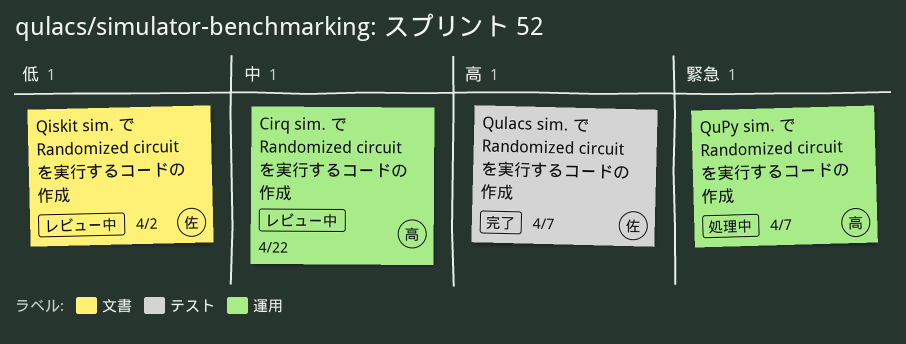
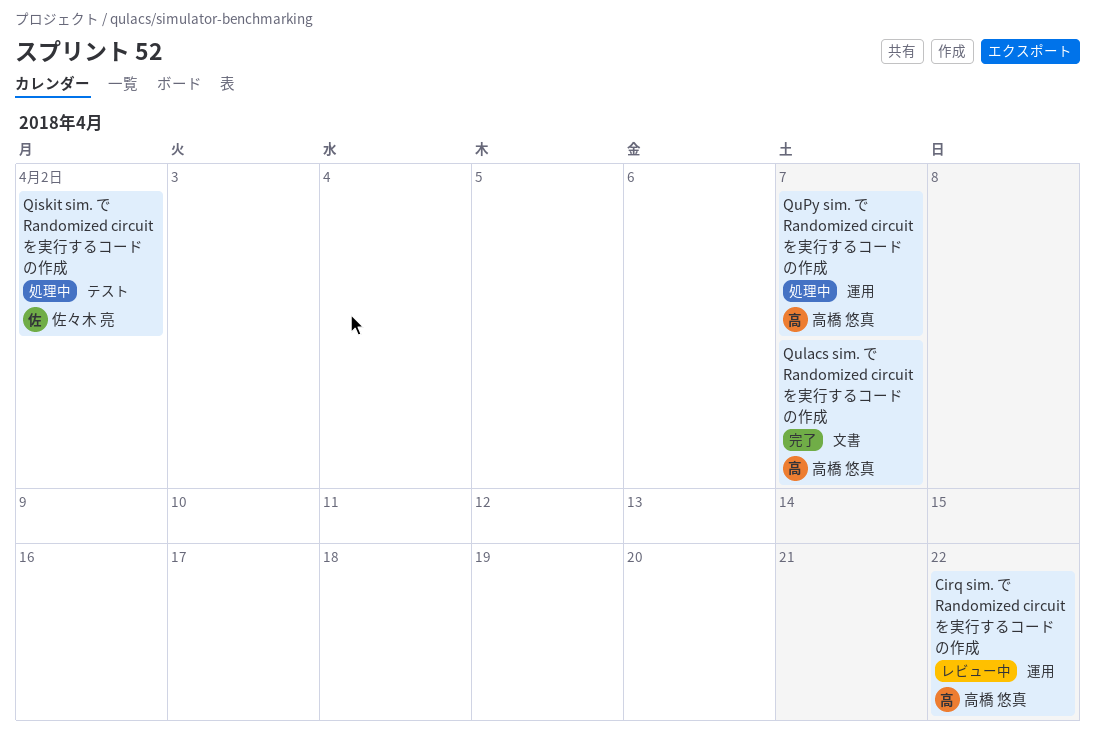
Qiskit sim. で Randomized circuit を実行するコードの作成, status: レビュー中 -> 処理中
Qiskit sim. で Randomized circuit を実行するコードの作成, label: 文書 -> テスト
Qulacs sim. で Randomized circuit を実行するコードの作成, owner: 佐々木 亮 -> 高橋 悠真
Qulacs sim. で Randomized circuit を実行するコードの作成, label: テスト -> 文書

